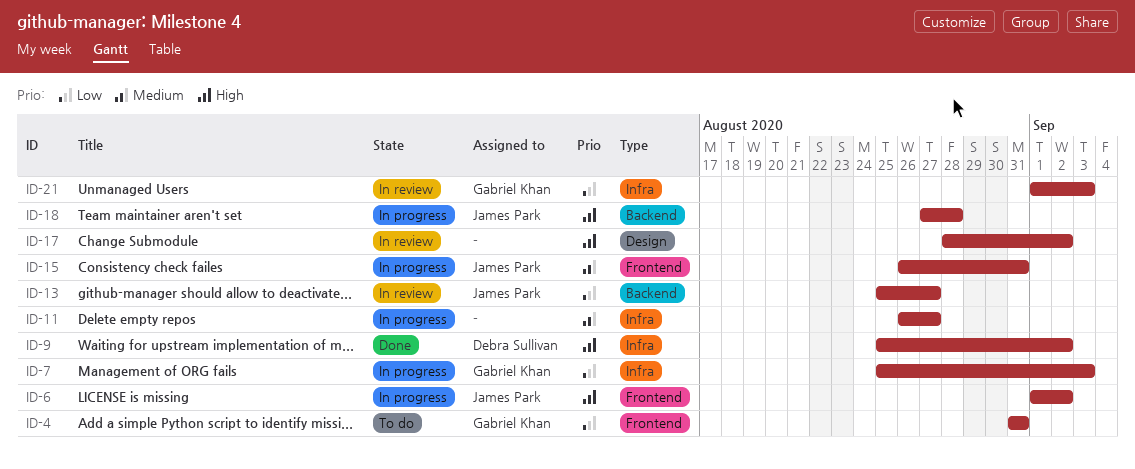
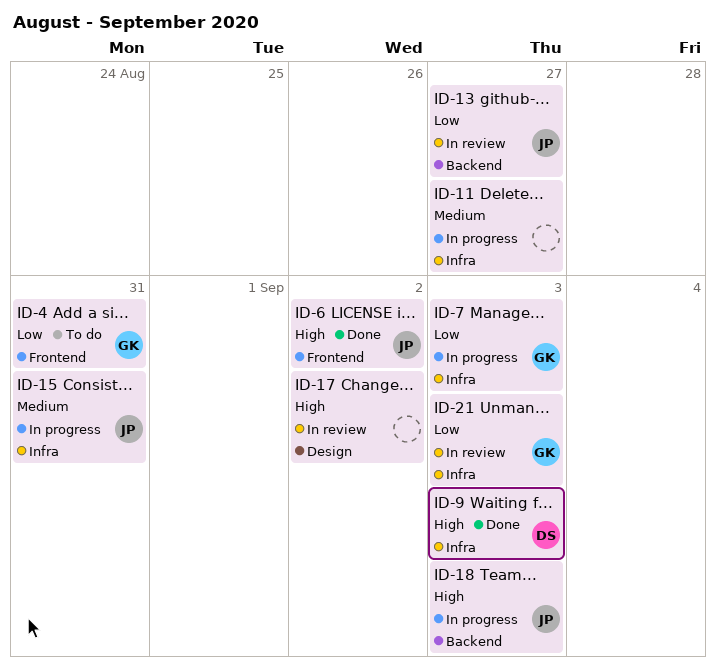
ID-6, status: In progress -> Done
ID-9, due: Sep 2 -> Sep 3
ID-15, label: Frontend -> Infra
ID-18, due: Aug 28 -> Sep 3

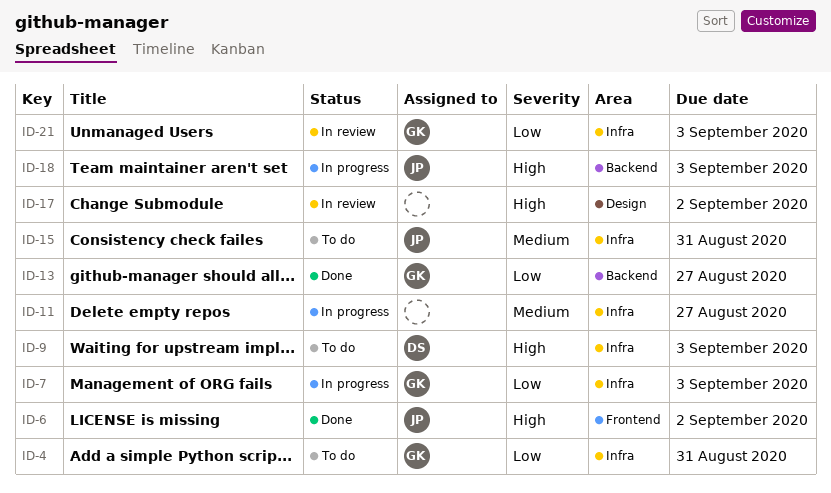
ID-4, label: Frontend -> Infra
ID-9, status: Done -> To do
ID-13, status: In review -> Done
ID-13, owner: JP -> GK
ID-15, status: In progress -> To do

